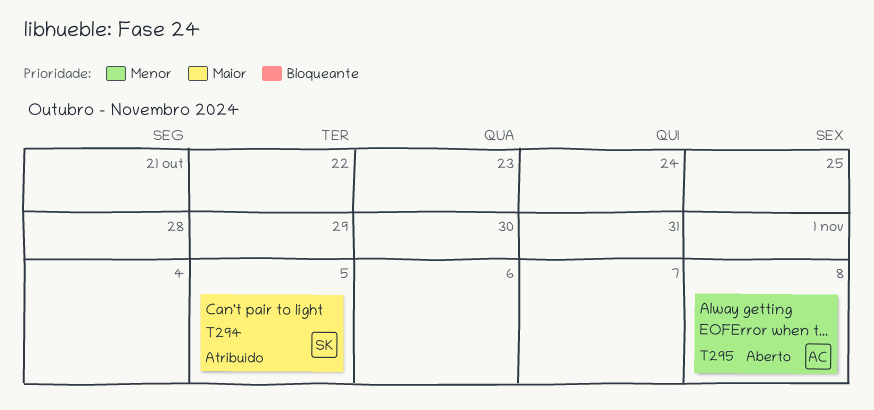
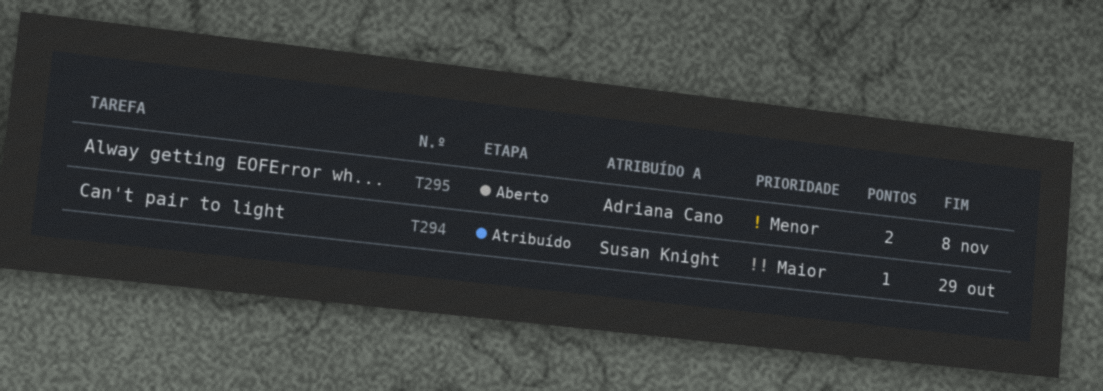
T294, due: Nov 5 -> Oct 29

